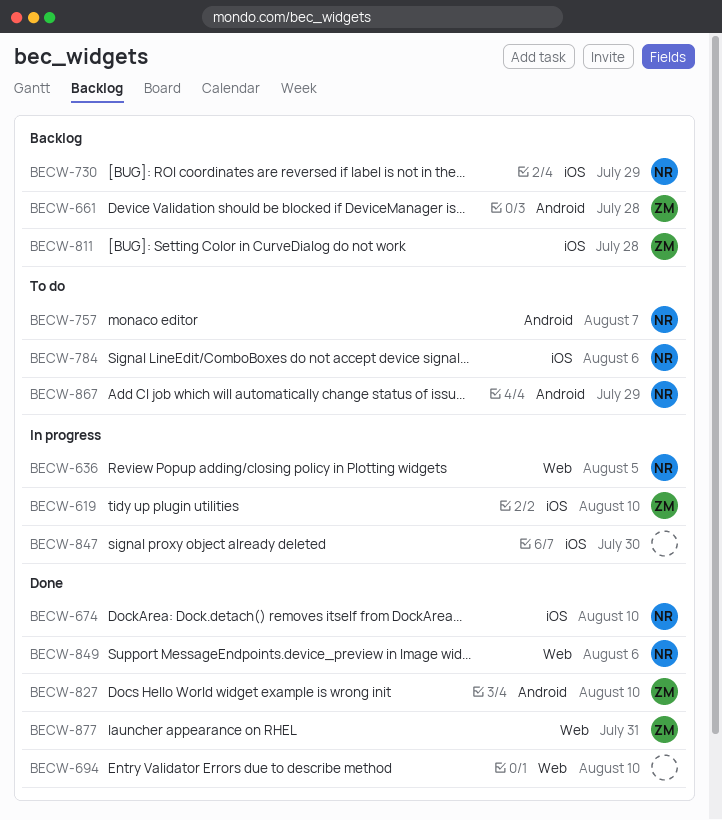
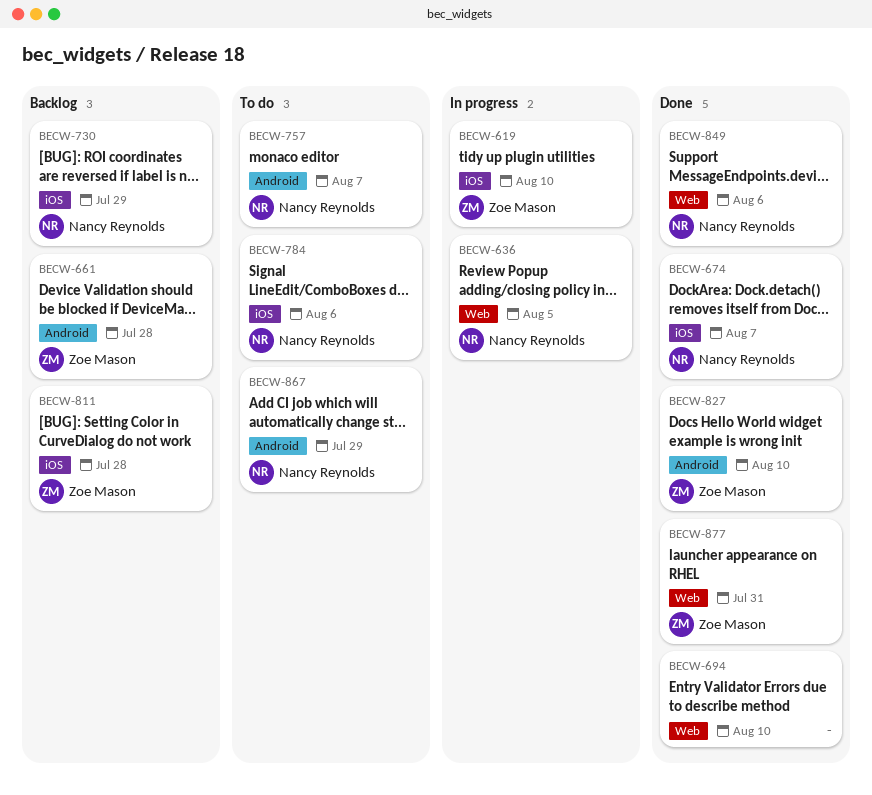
BECW-674, due: Aug 10 -> Aug 7
BECW-847: present -> none

